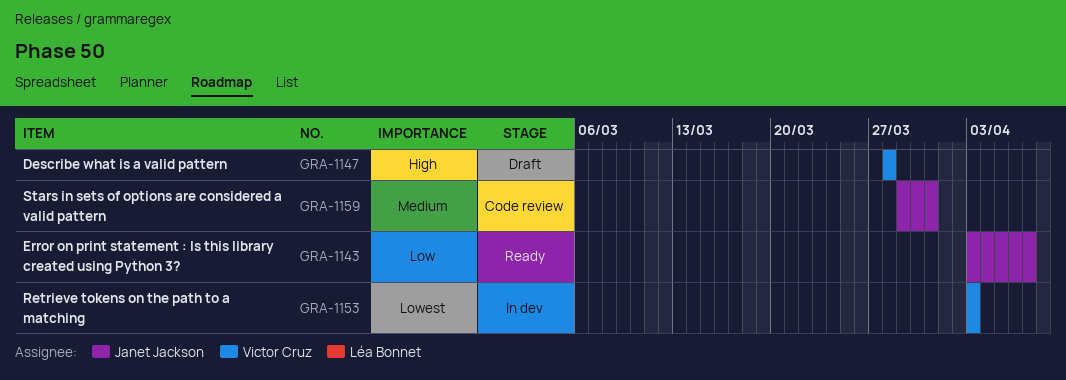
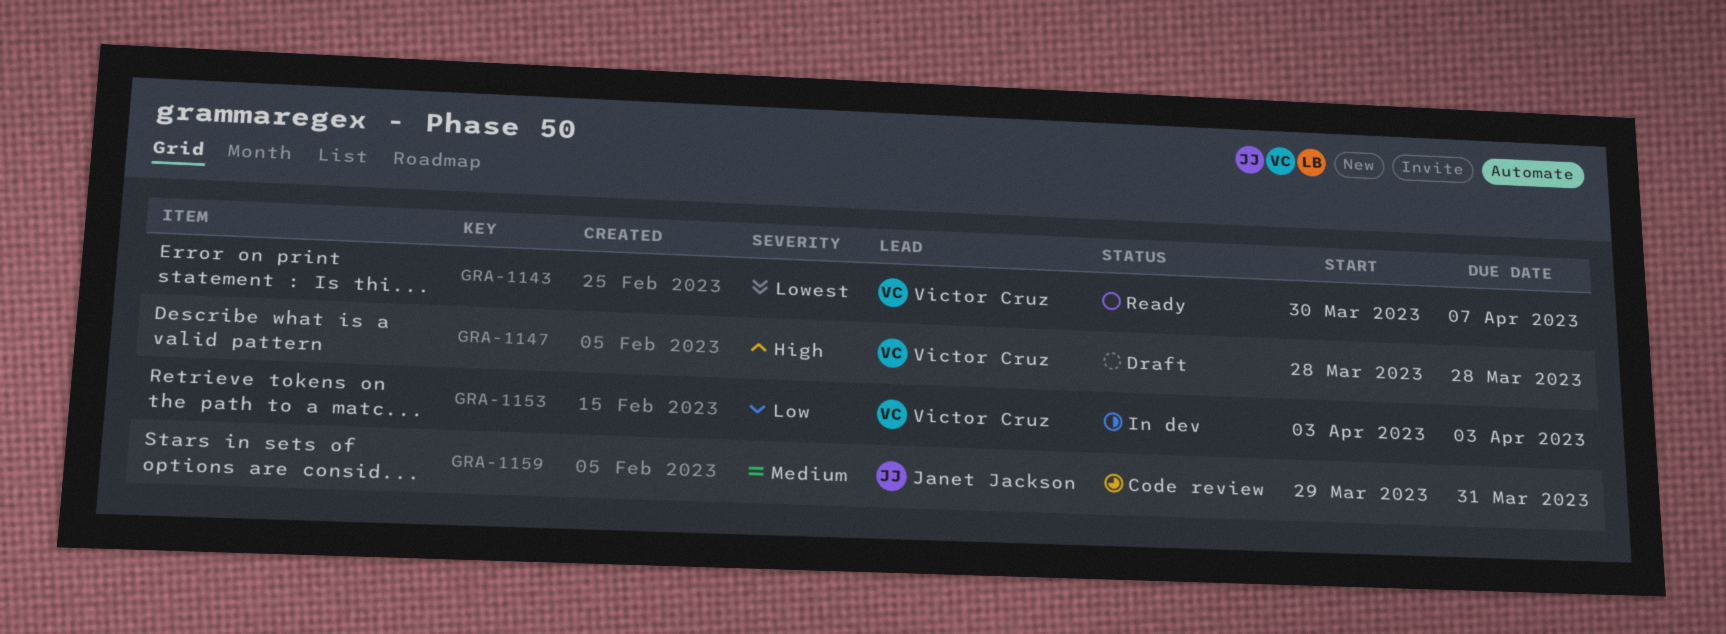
GRA-1143, owner: Janet Jackson -> Victor Cruz
GRA-1143, priority: Low -> Lowest
GRA-1143, start: Apr 3 -> Mar 30
GRA-1153, priority: Lowest -> Low

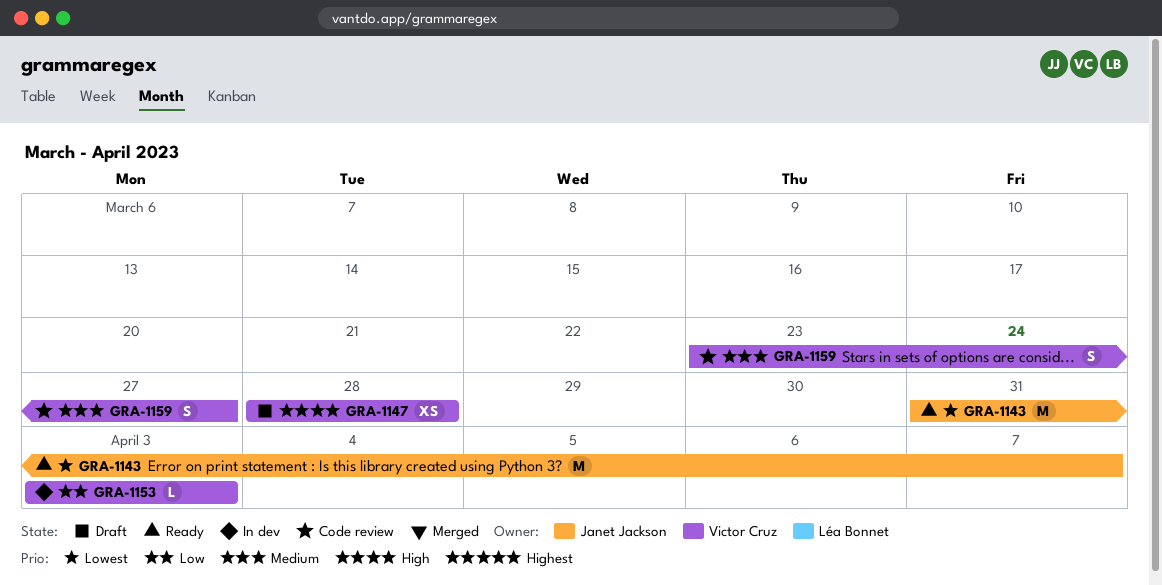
GRA-1143, owner: Victor Cruz -> Janet Jackson
GRA-1143, start: Mar 30 -> Mar 31
GRA-1159, owner: Janet Jackson -> Victor Cruz
GRA-1159, start: Mar 29 -> Mar 23
GRA-1159, due: Mar 31 -> Mar 27

